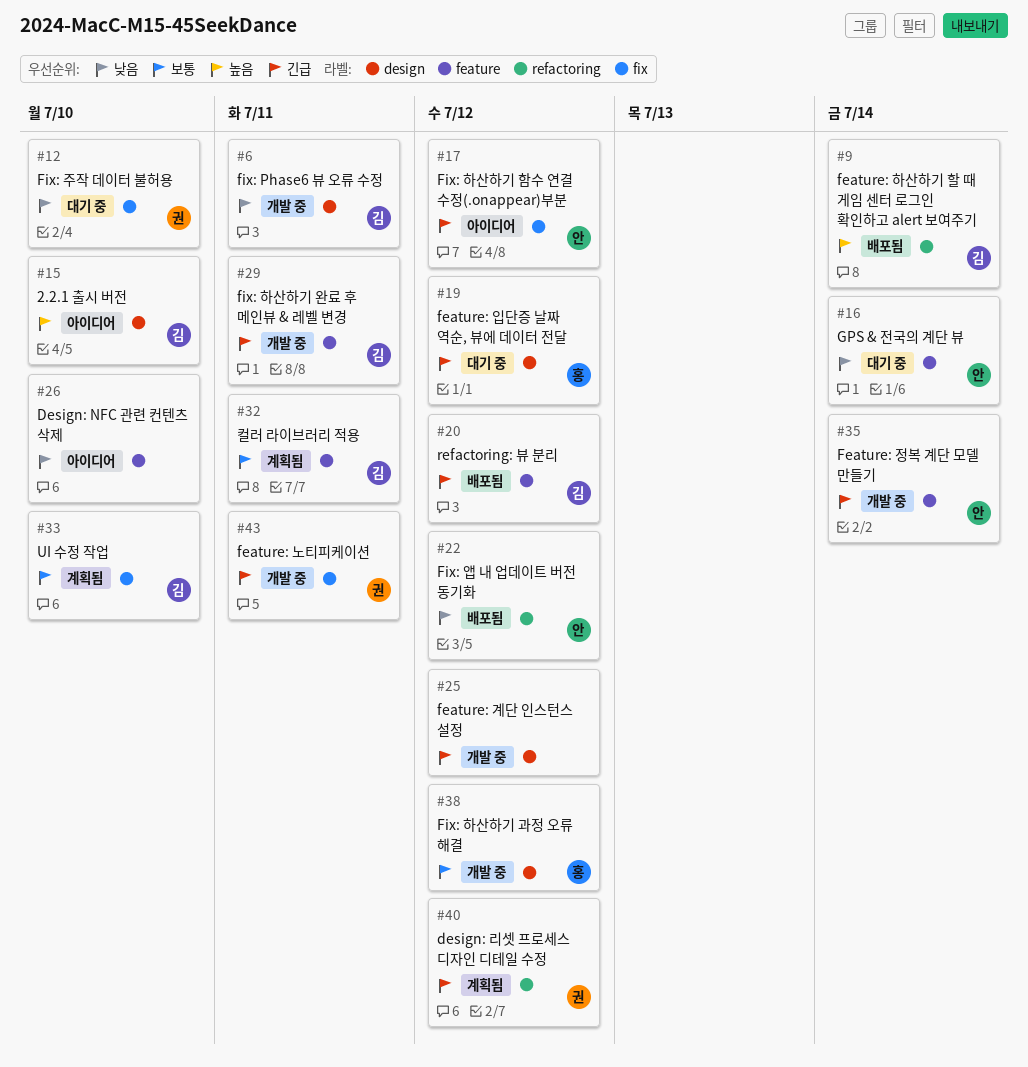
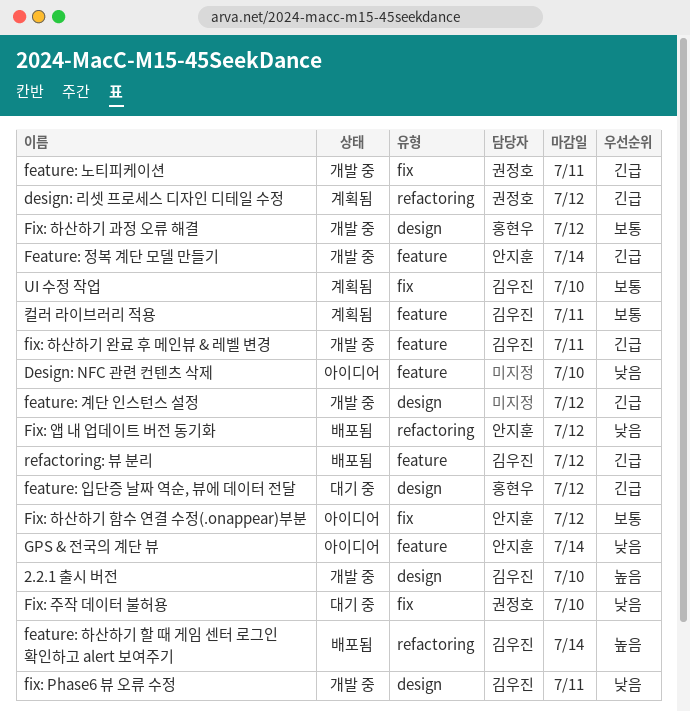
2.2.1 출시 버전, status: 아이디어 -> 개발 중
Fix: 하산하기 함수 연결 수정(.onappear)부분, priority: 긴급 -> 보통
GPS & 전국의 계단 뷰, status: 대기 중 -> 아이디어

